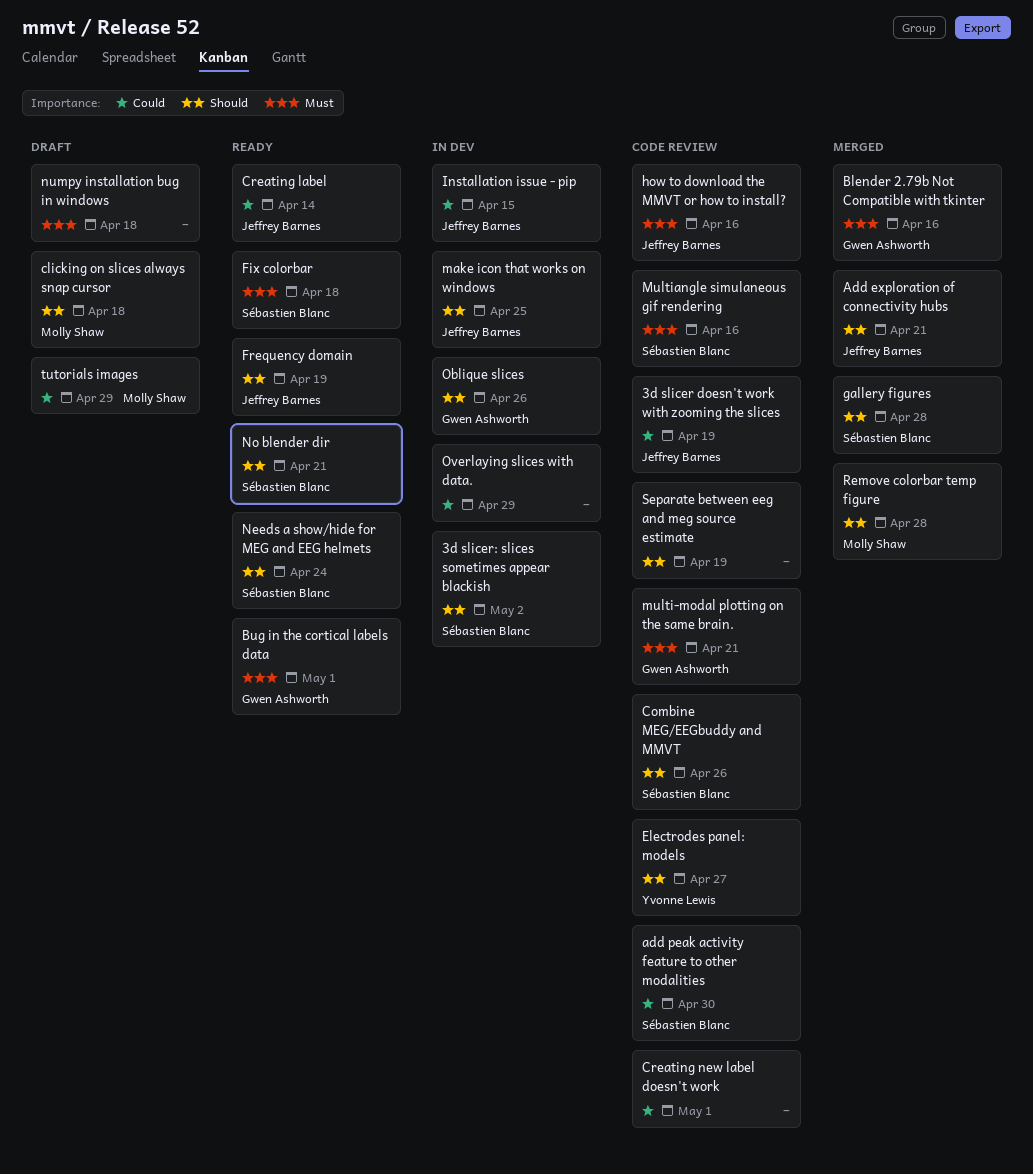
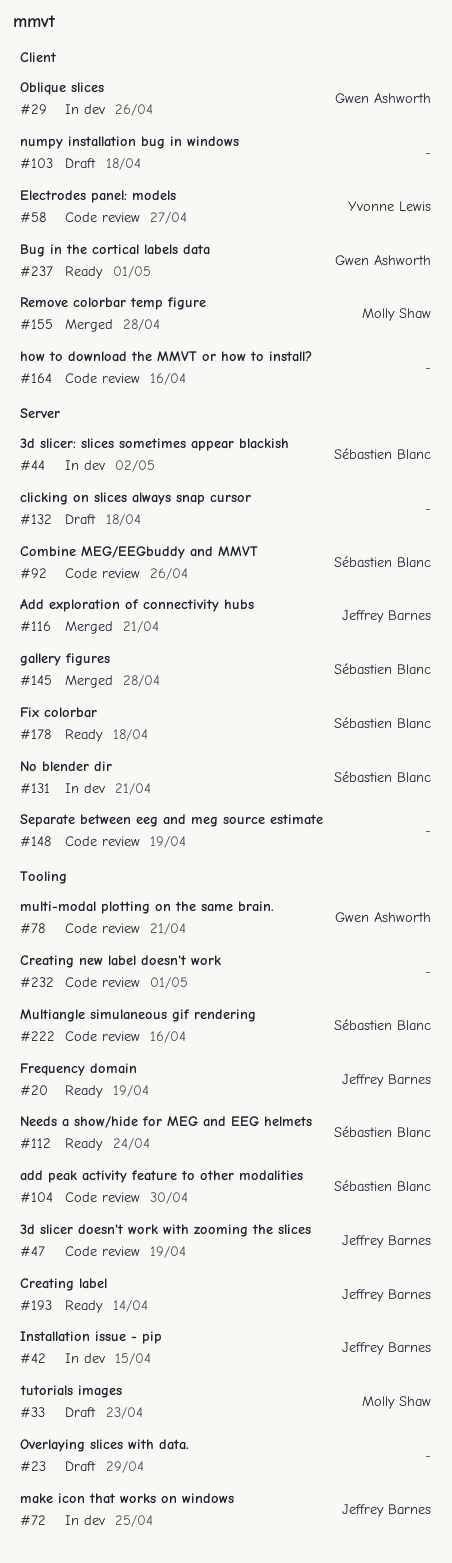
Blender 2.79b Not Compatible with tkinter: present -> none
clicking on slices always snap cursor, owner: Molly Shaw -> none
how to download the MMVT or how to install?, owner: Jeffrey Barnes -> none
No blender dir, status: Ready -> In dev
Overlaying slices with data., status: In dev -> Draft
tutorials images, due: Apr 29 -> Apr 23

